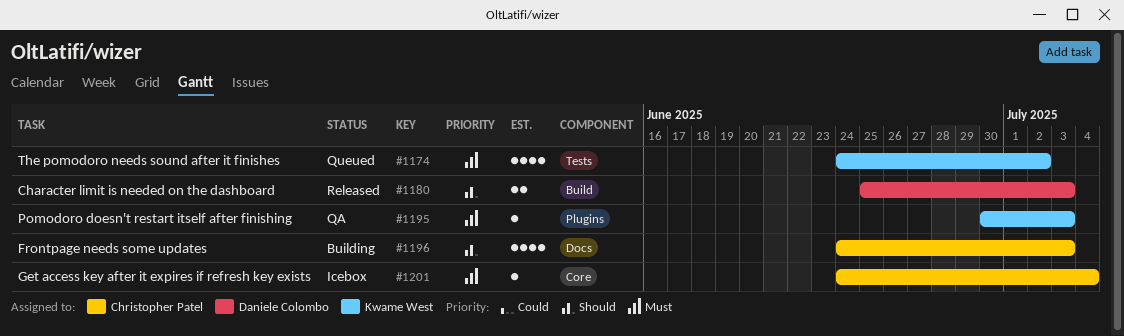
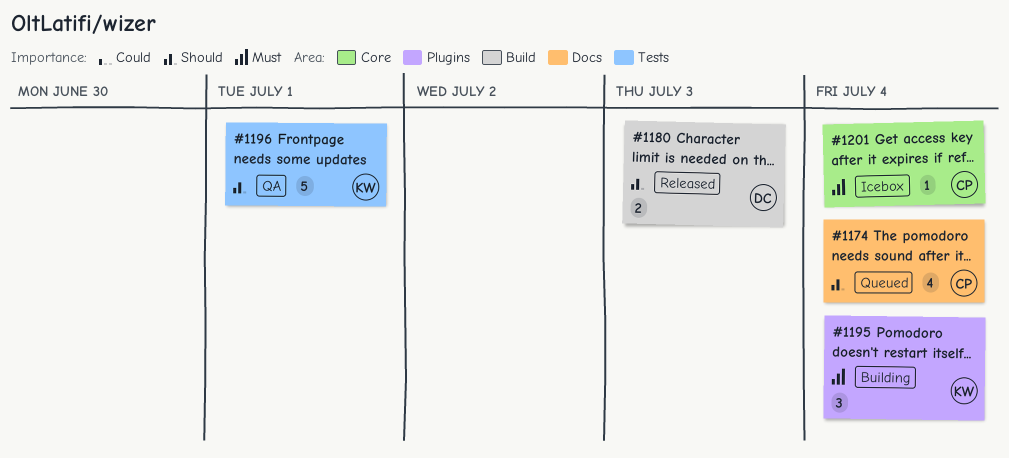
#1174, owner: Kwame West -> Christopher Patel
#1174, priority: Must -> Should
#1174, label: Tests -> Docs
#1174, due: Jul 2 -> Jul 4
#1195, status: QA -> Building
#1195, estimate: 1 -> 3
#1195, due: Jul 3 -> Jul 4
#1196, status: Building -> QA
#1196, owner: Christopher Patel -> Kwame West
#1196, label: Docs -> Tests
#1196, estimate: 4 -> 5
#1196, due: Jul 3 -> Jul 1

